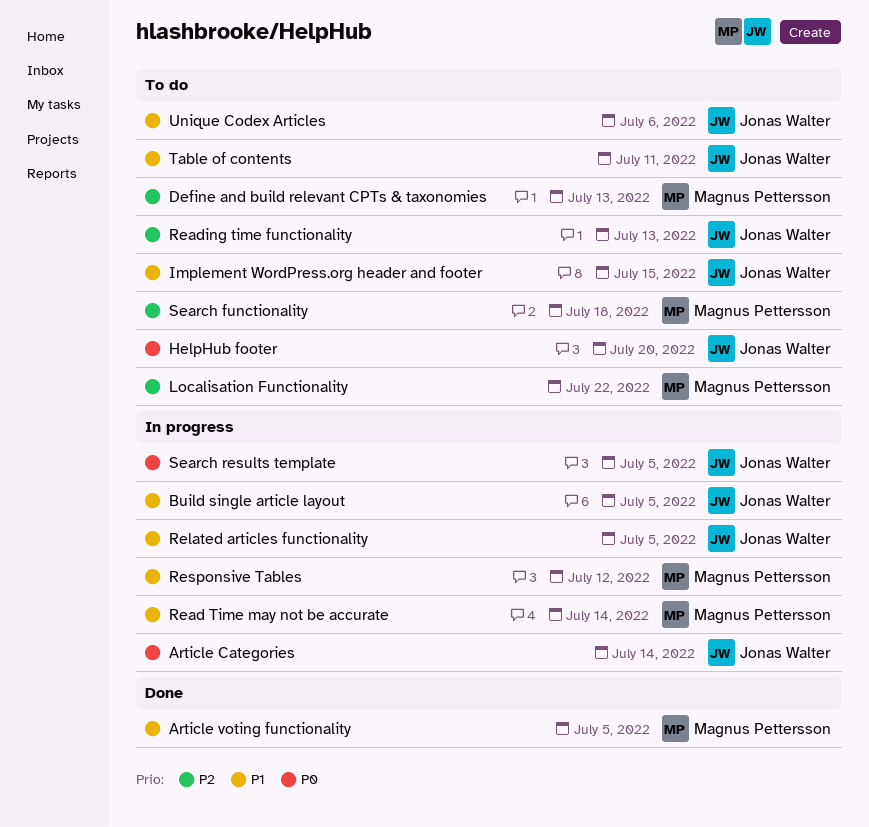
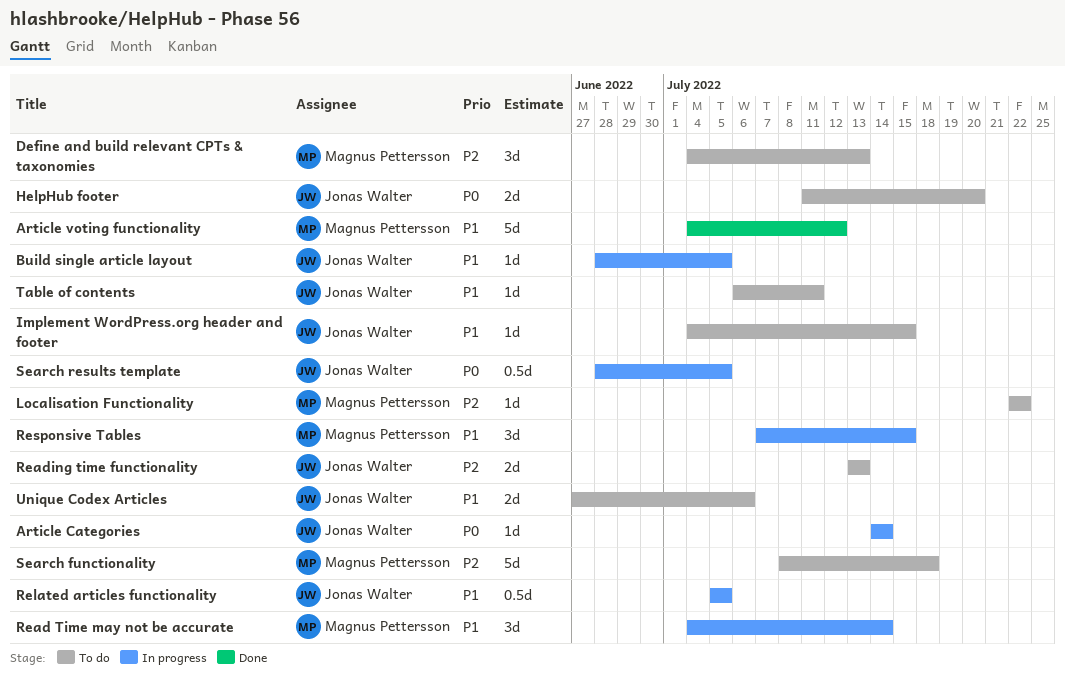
Article voting functionality, due: Jul 5 -> Jul 12
Responsive Tables, due: Jul 12 -> Jul 15

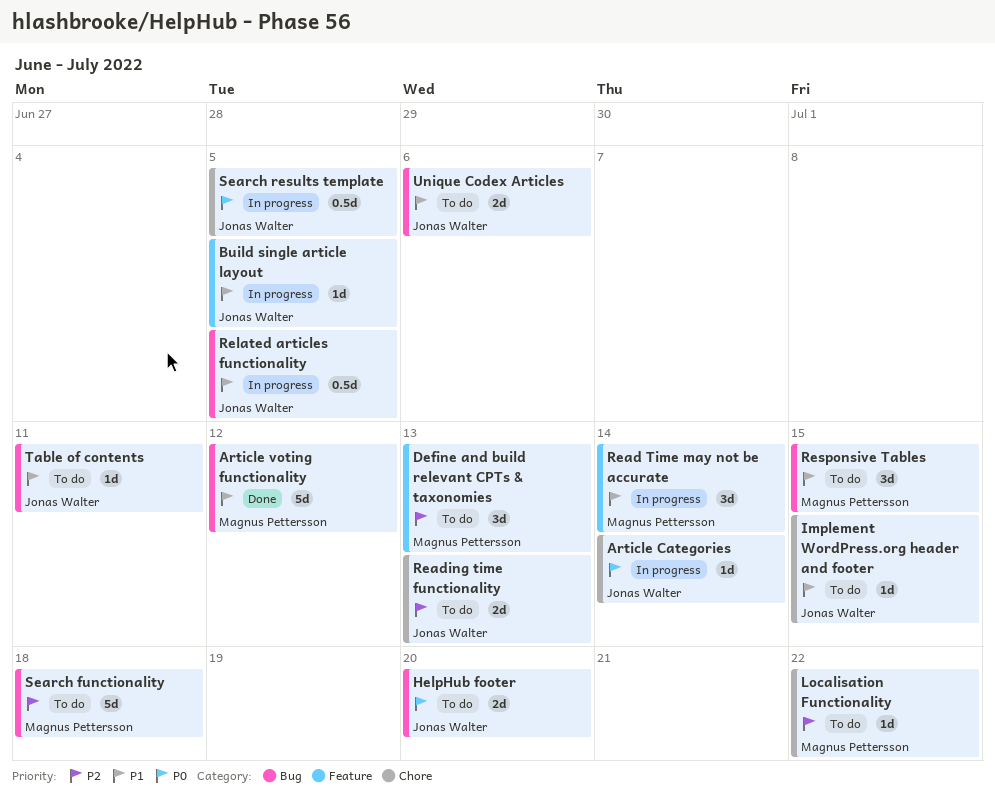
Responsive Tables, status: In progress -> To do

